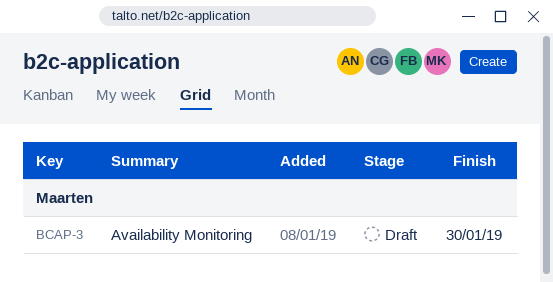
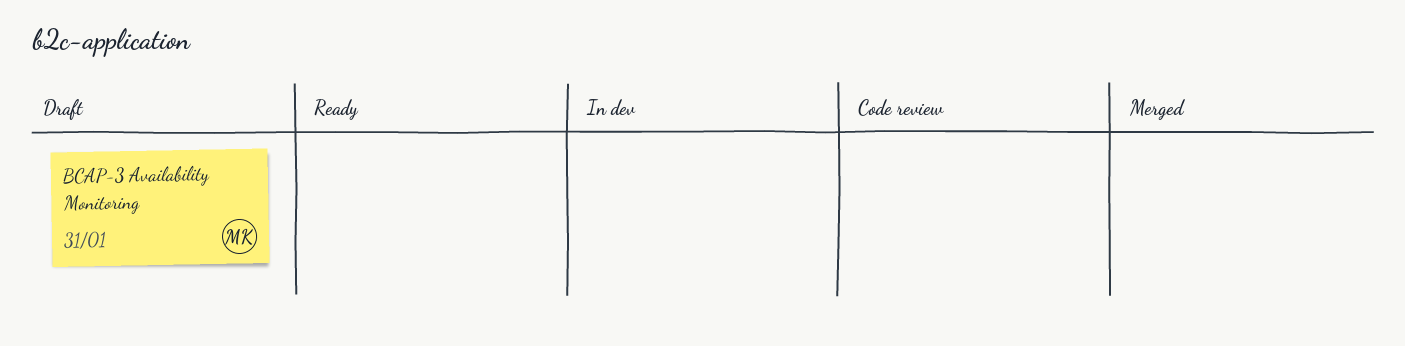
BCAP-3, due: Jan 30 -> Jan 31

